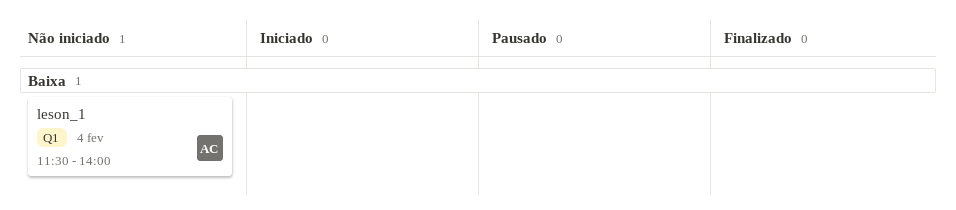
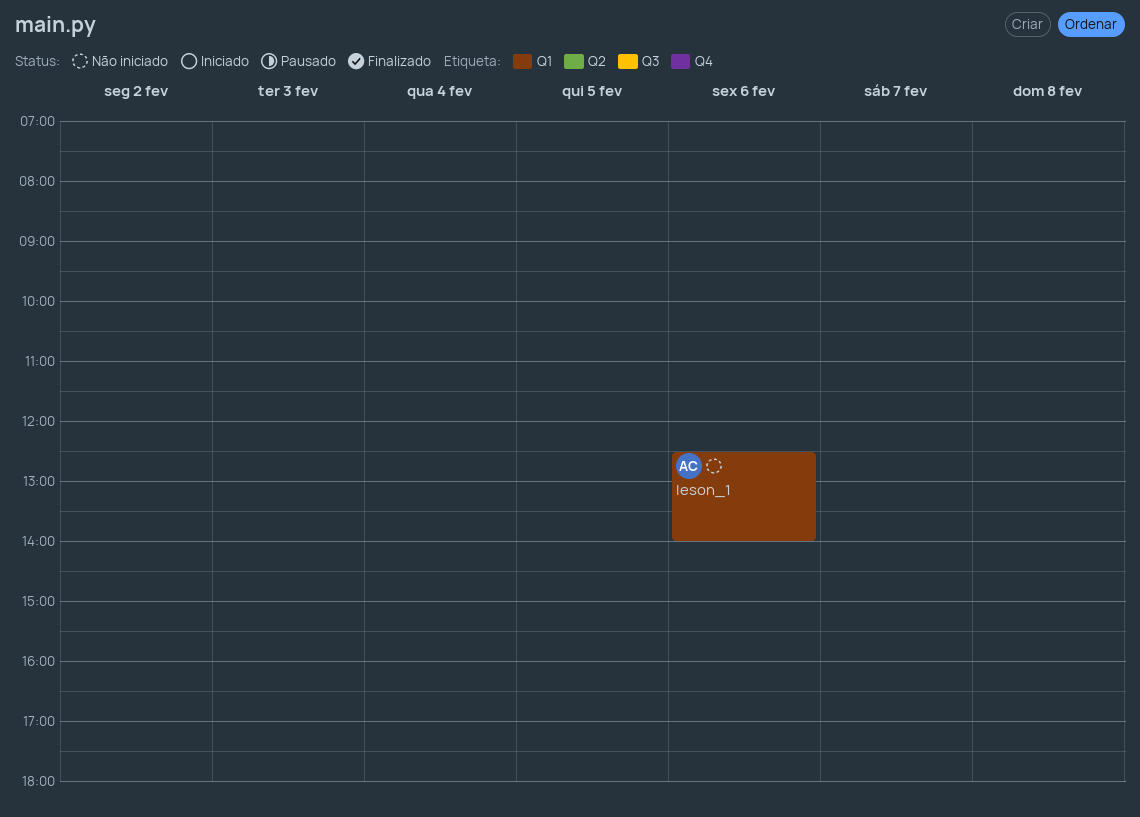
leson_1, day: Feb 4 -> Feb 6
leson_1, begins: 11:30 -> 12:30

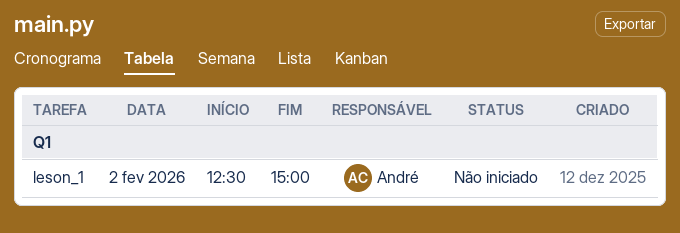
leson_1, day: Feb 6 -> Feb 2
leson_1, ends: 14:00 -> 15:00

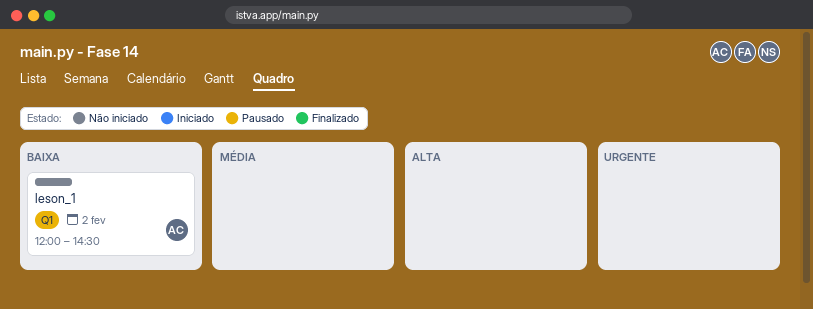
leson_1, begins: 12:30 -> 12:00
leson_1, ends: 15:00 -> 14:30

